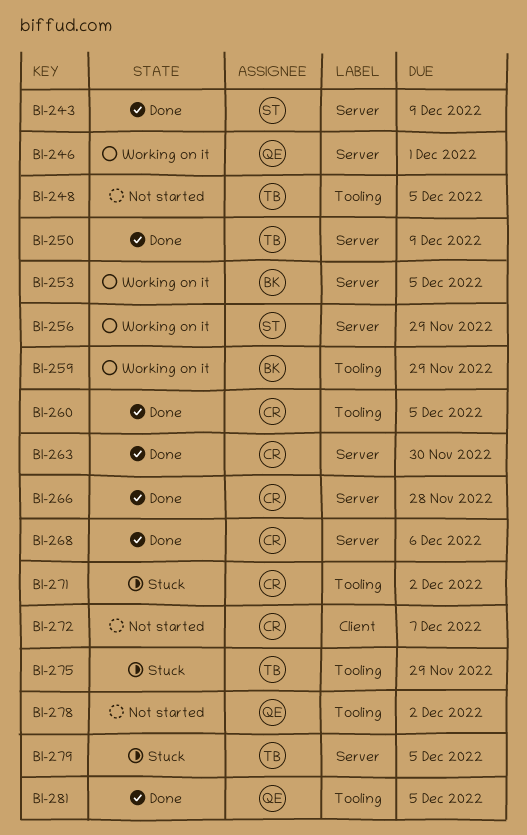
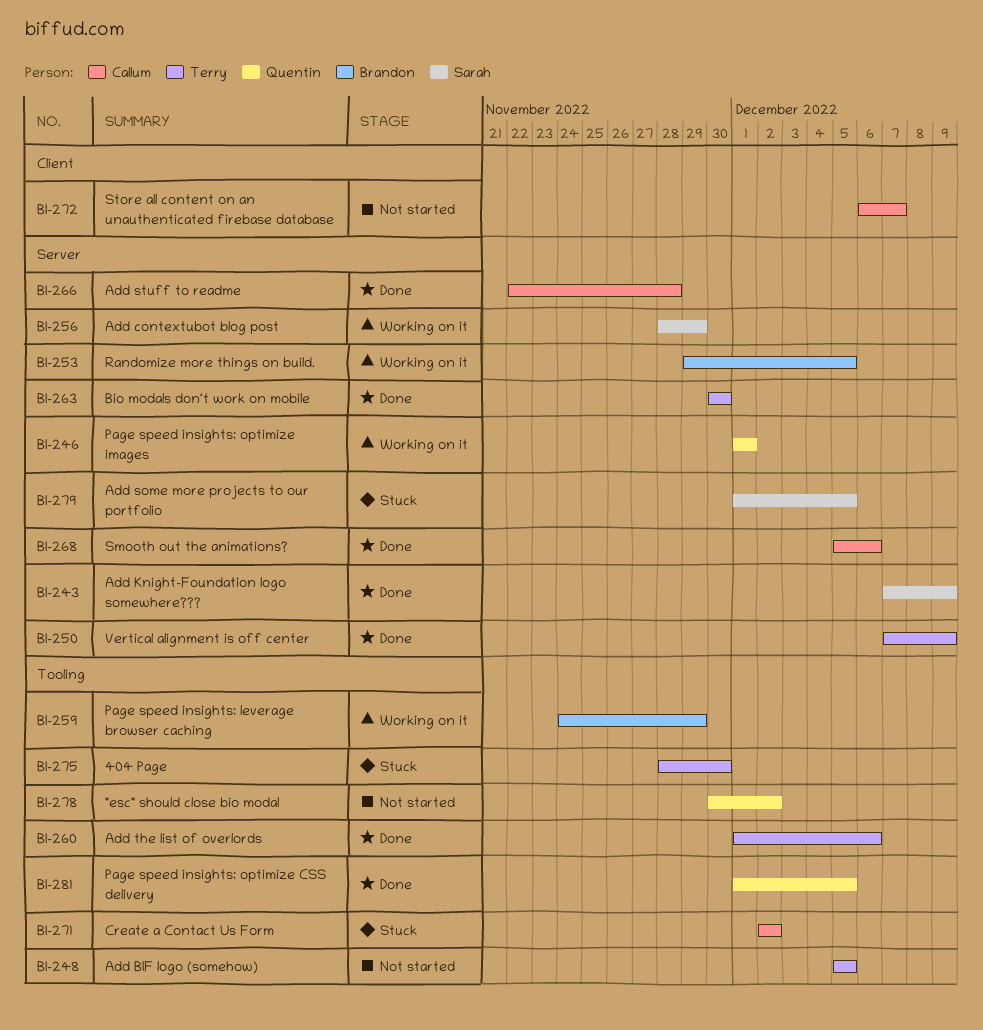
BI-260, owner: Callum -> Terry
BI-260, due: Dec 5 -> Dec 6
BI-263, owner: Callum -> Terry
BI-275, due: Nov 29 -> Nov 30
BI-279, owner: Terry -> Sarah

